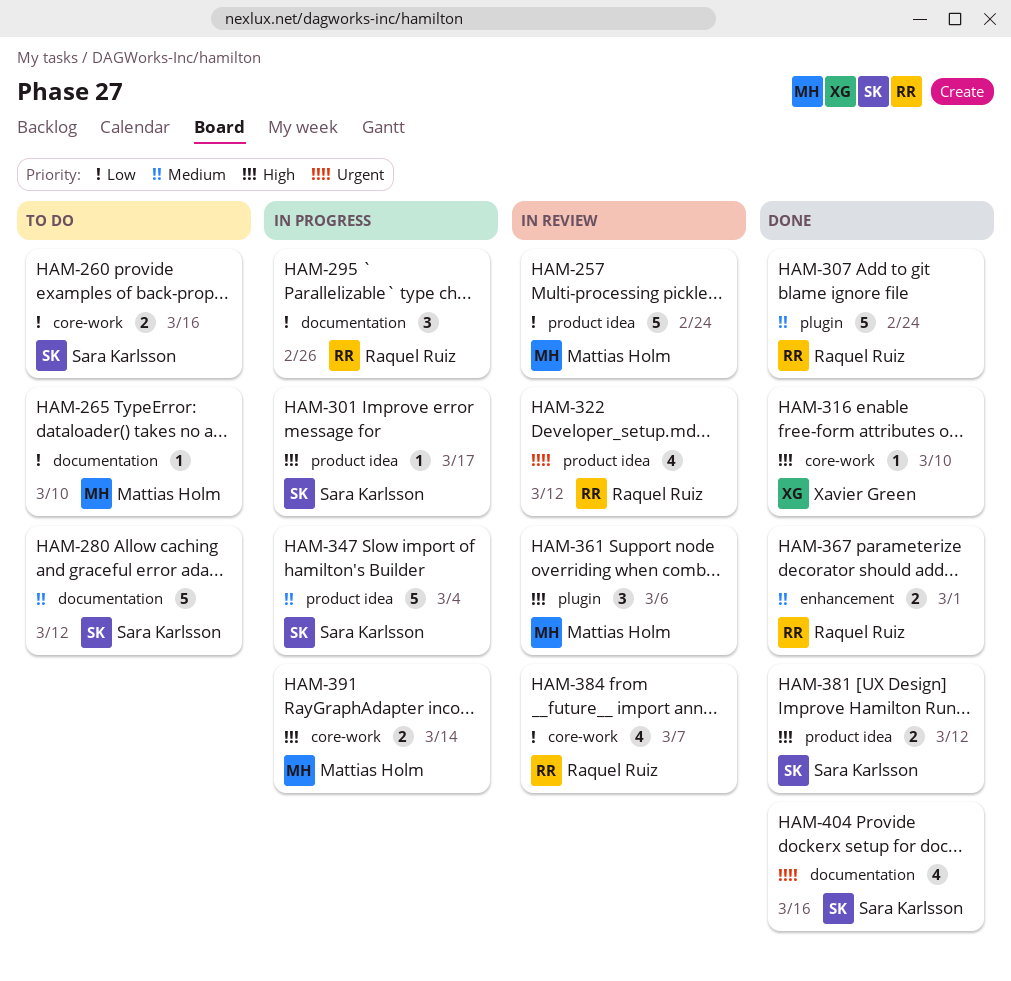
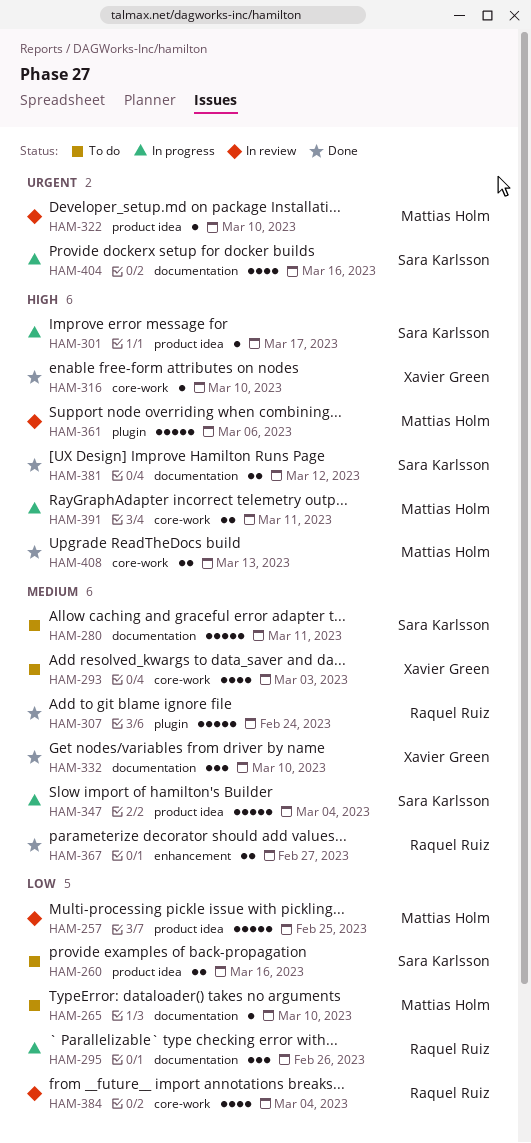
HAM-257, due: Feb 24 -> Feb 25
HAM-260, label: core-work -> product idea
HAM-280, due: Mar 12 -> Mar 11
HAM-293: none -> present
HAM-322, owner: Raquel Ruiz -> Mattias Holm
HAM-322, estimate: 4 -> 1
HAM-322, due: Mar 12 -> Mar 10
HAM-332: none -> present
HAM-361, estimate: 3 -> 5
HAM-367, due: Mar 1 -> Feb 27
HAM-381, label: product idea -> documentation
HAM-384, due: Mar 7 -> Mar 4
HAM-391, due: Mar 14 -> Mar 11
HAM-404, status: Done -> In progress
HAM-408: none -> present

